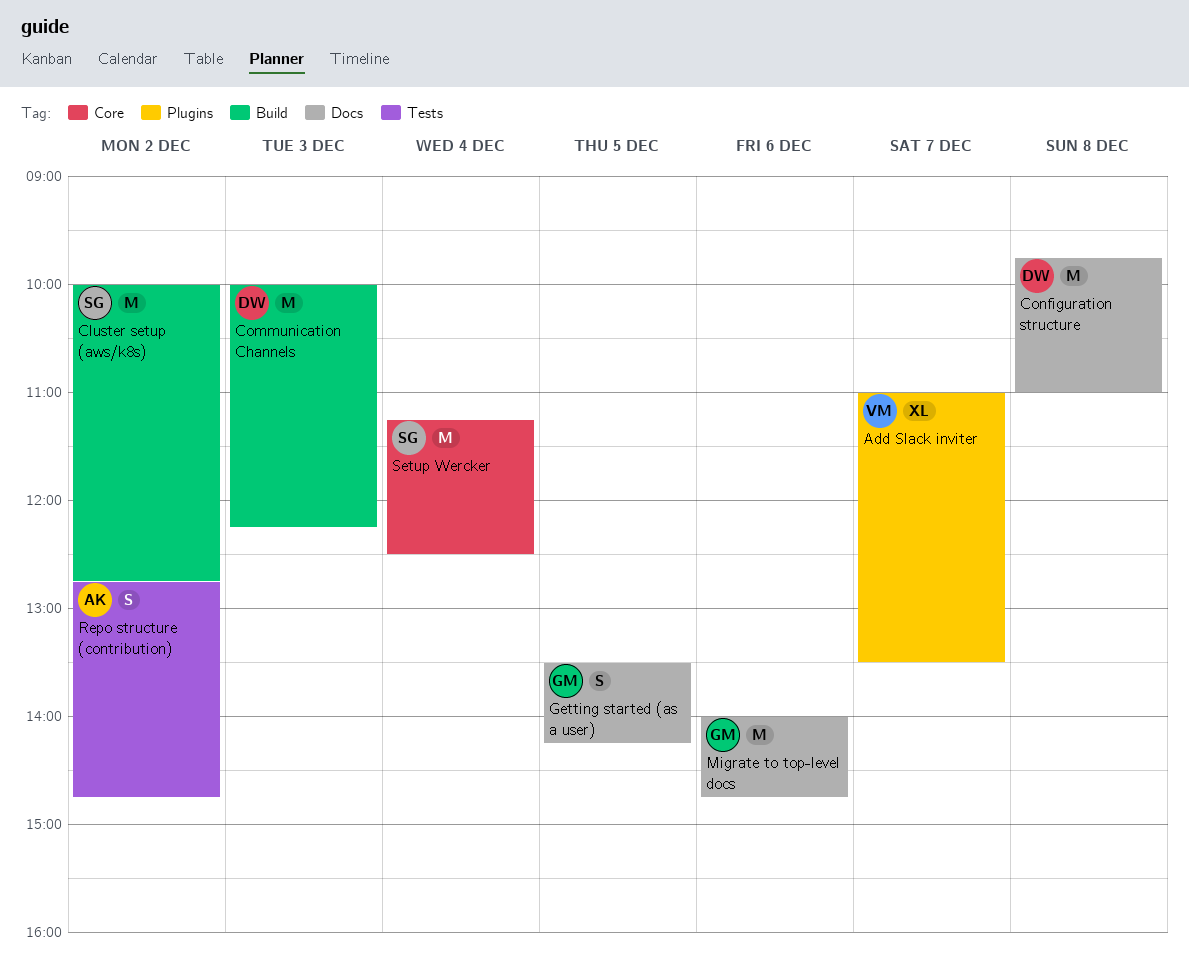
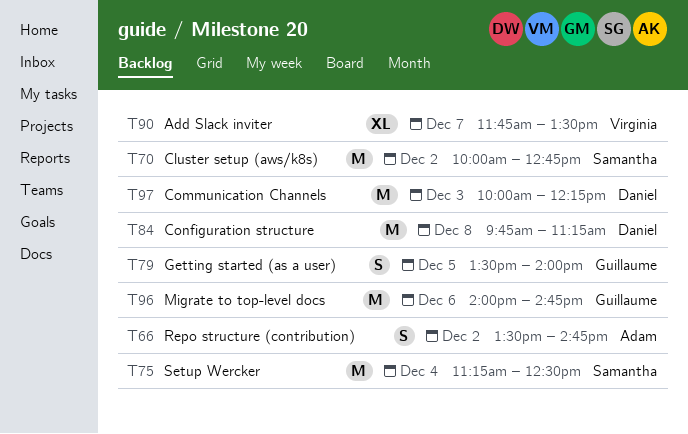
Add Slack inviter, begins: 11:00 -> 11:45
Configuration structure, ends: 11:00 -> 11:15
Getting started (as a user), ends: 14:15 -> 14:00
Repo structure (contribution), begins: 12:45 -> 13:30

